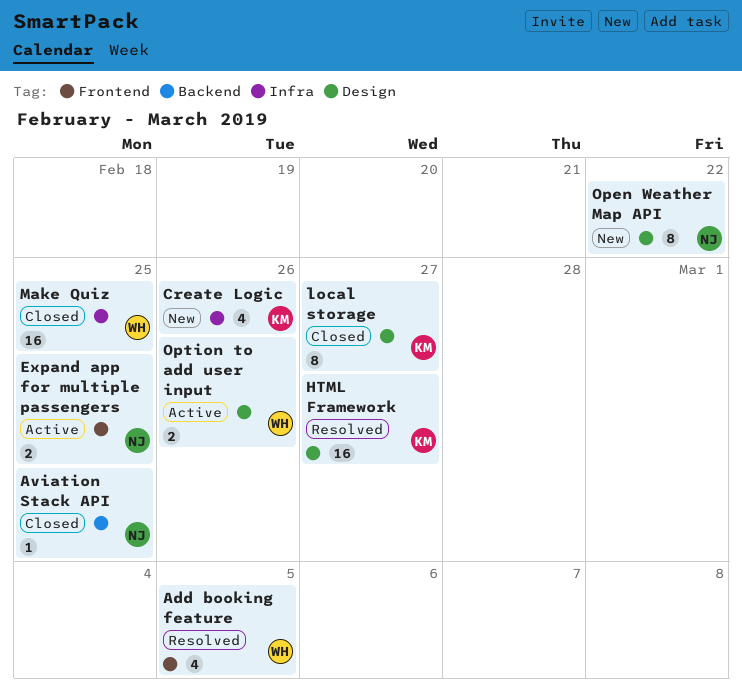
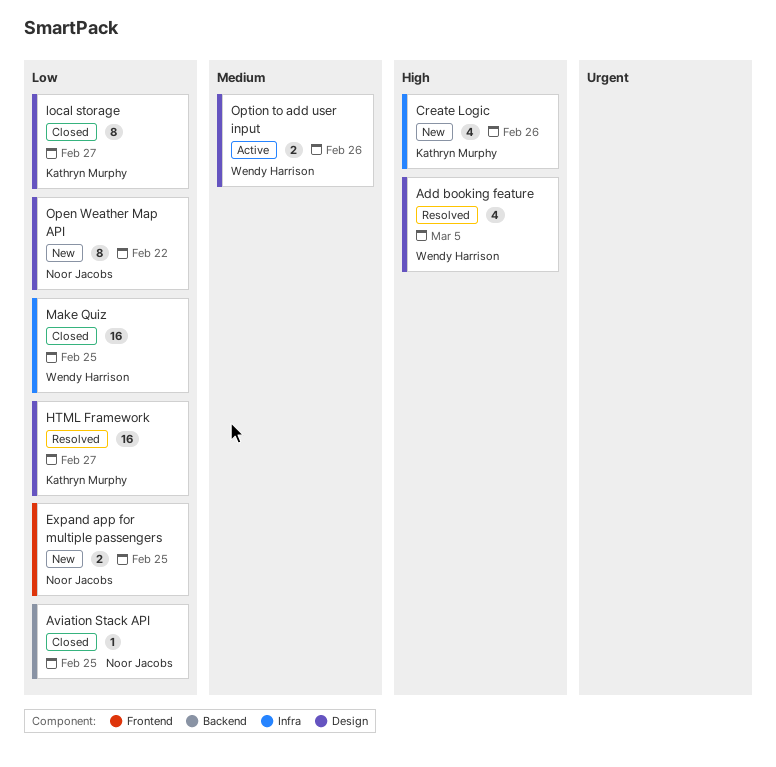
Add booking feature, label: Frontend -> Design
Expand app for multiple passengers, status: Active -> New

